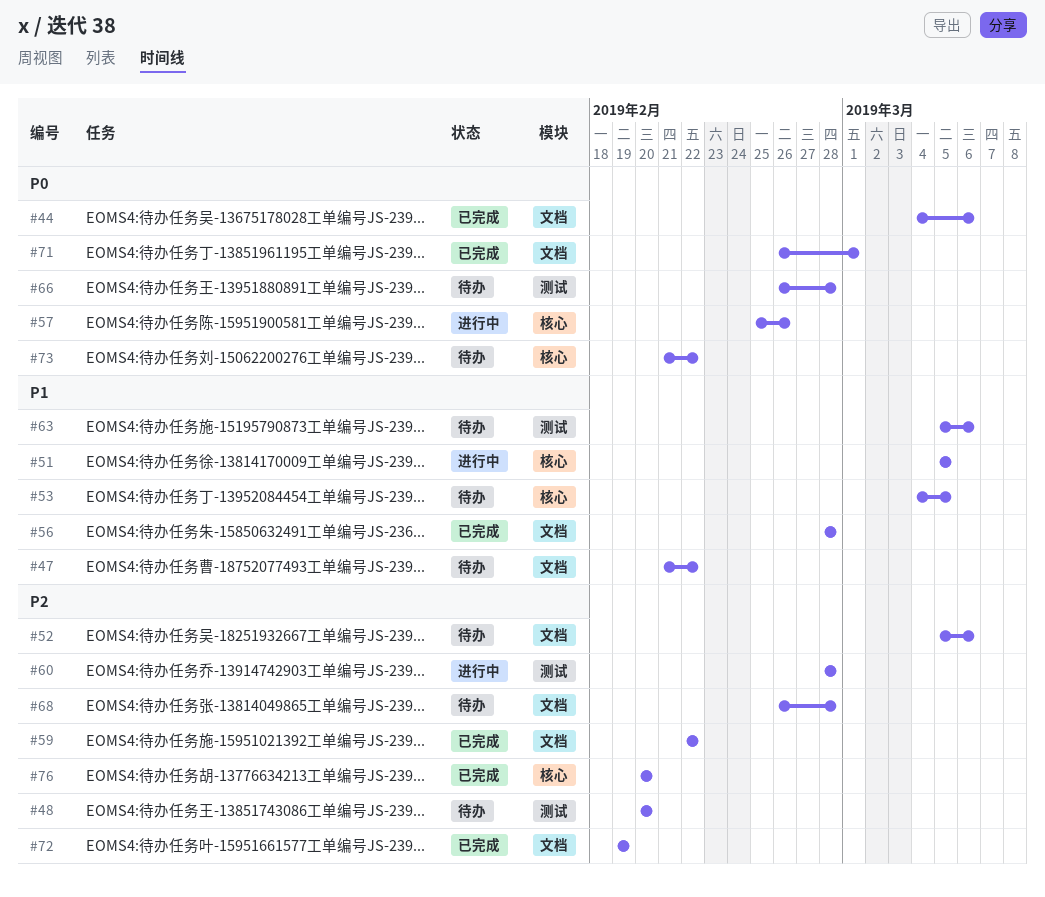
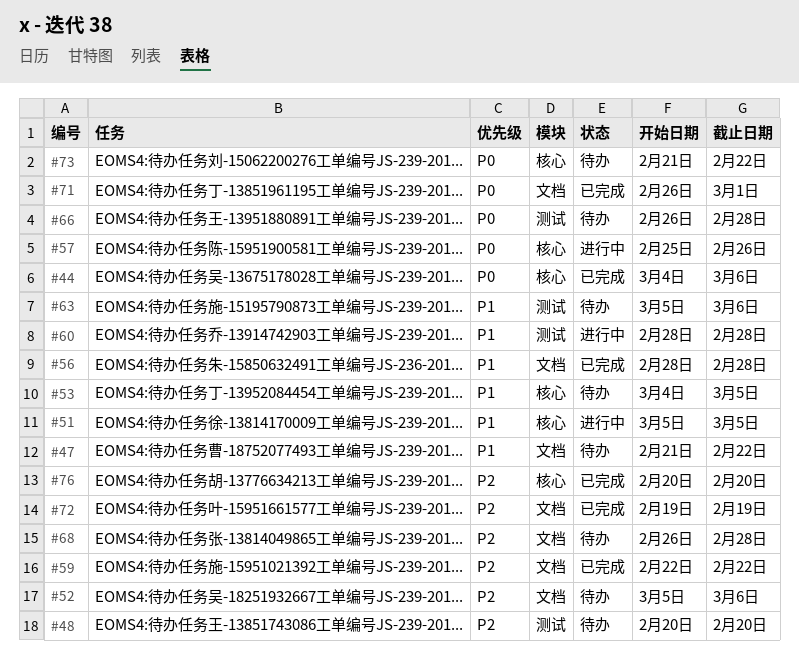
#44, label: 文档 -> 核心
#60, priority: P2 -> P1

